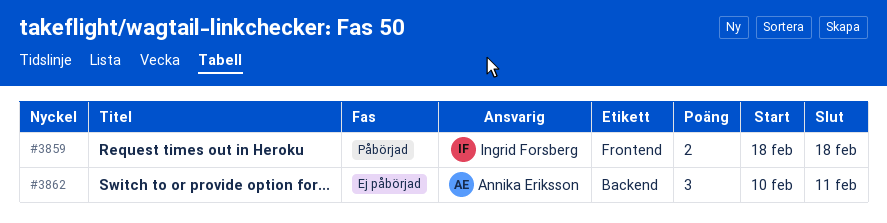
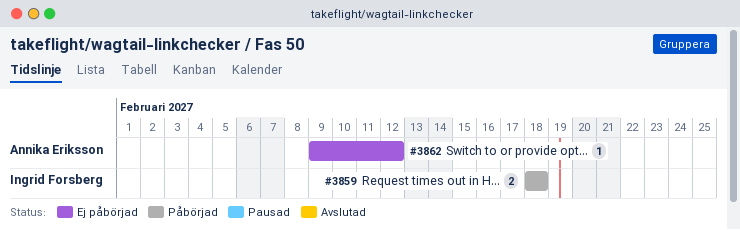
#3862, estimate: 3 -> 1
#3862, start: Feb 10 -> Feb 9
#3862, due: Feb 11 -> Feb 12

